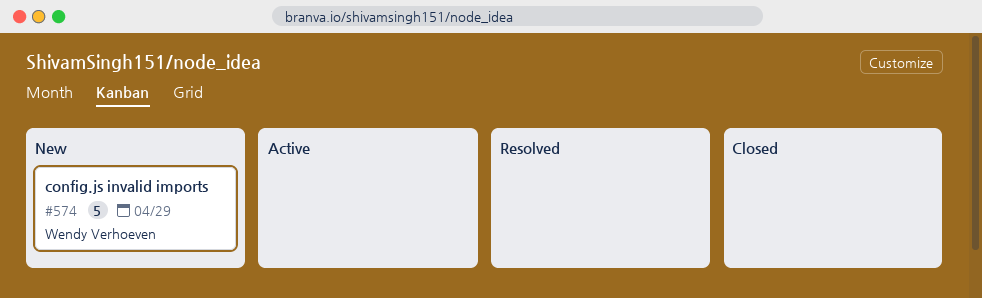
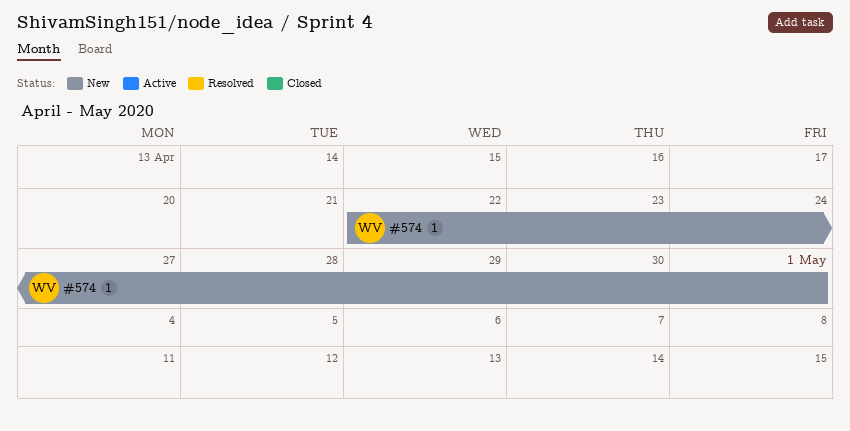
#574, estimate: 5 -> 1
#574, due: Apr 29 -> May 1

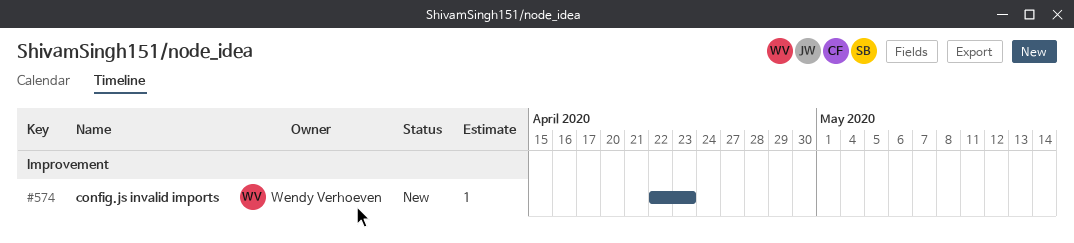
#574, due: May 1 -> Apr 23

